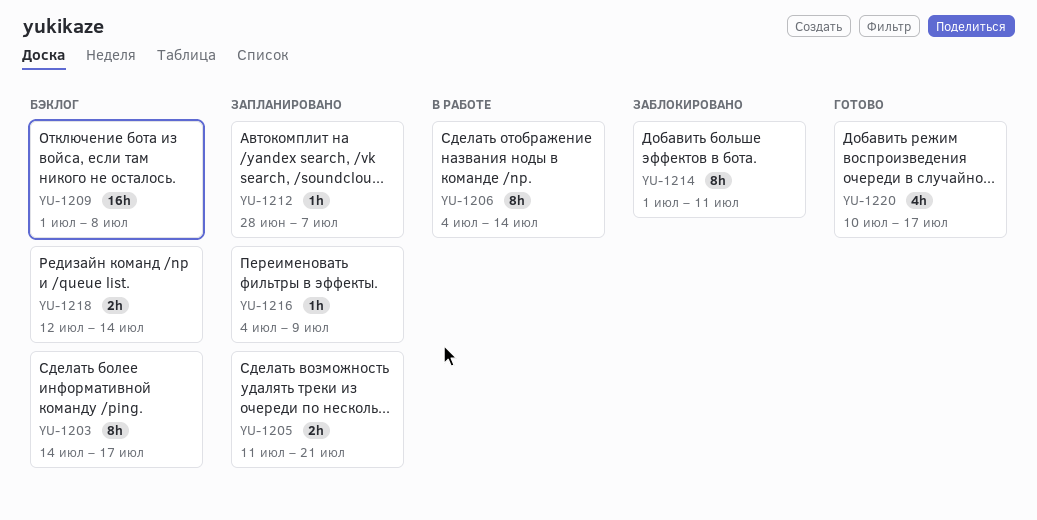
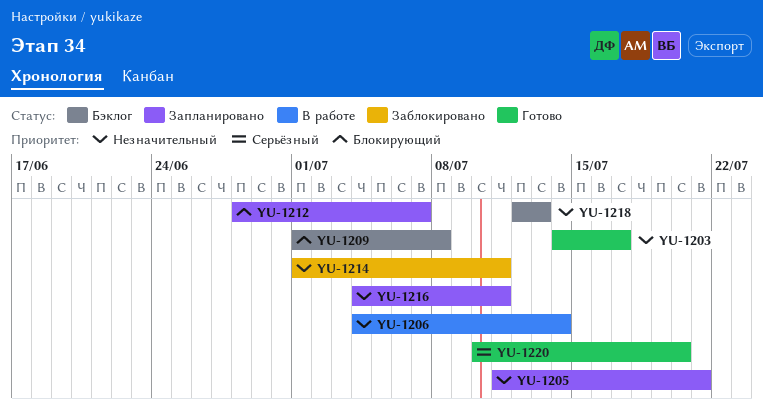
YU-1203, status: Бэклог -> Готово
YU-1216, due: Jul 9 -> Jul 11
YU-1218, due: Jul 14 -> Jul 13
YU-1220, due: Jul 17 -> Jul 20

